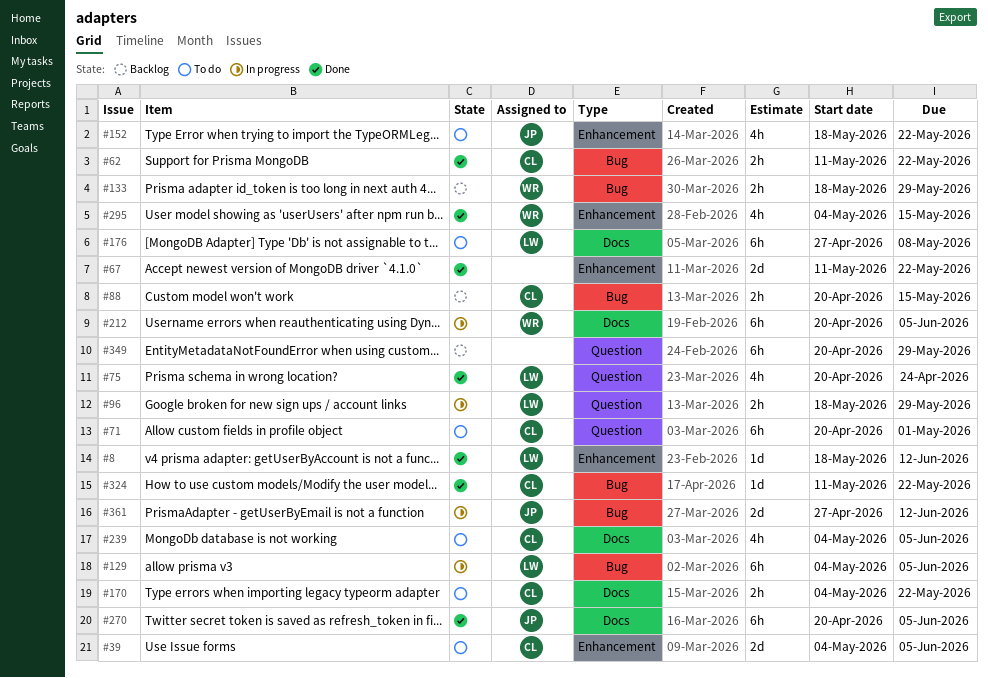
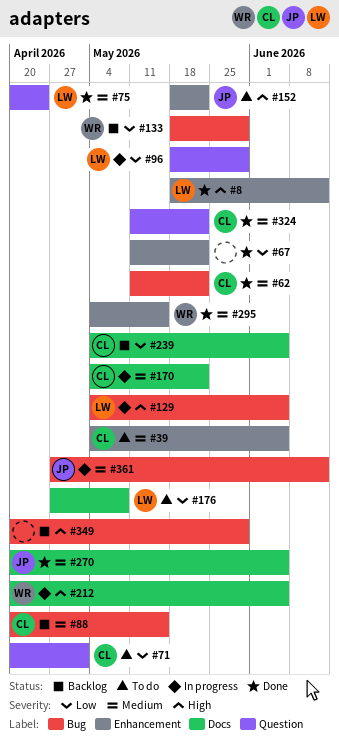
#170, status: To do -> In progress
#239, status: To do -> Backlog
#324, label: Bug -> Question
#349, label: Question -> Bug

